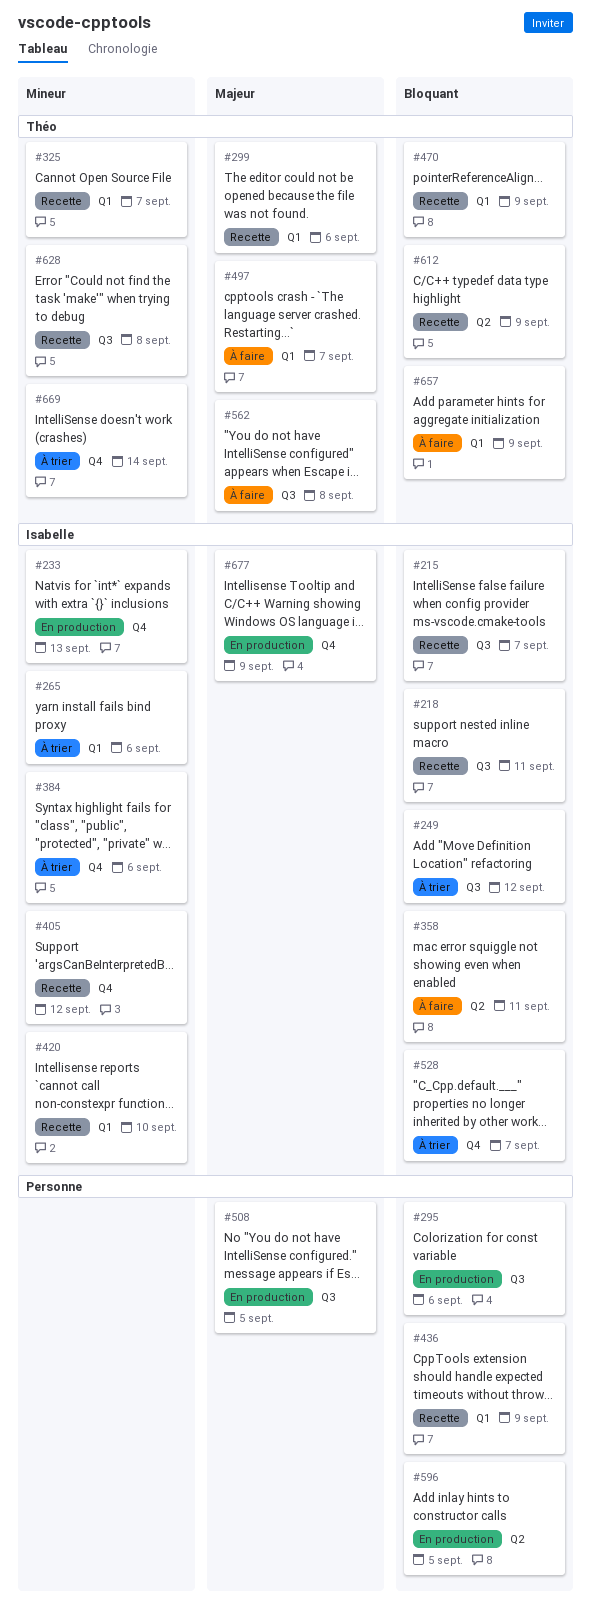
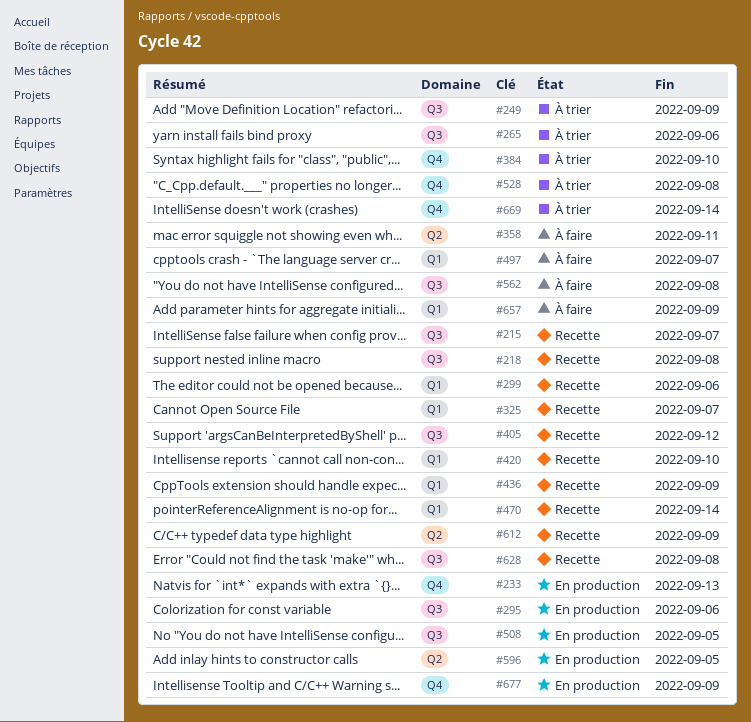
#218, due: Sep 11 -> Sep 8
#249, due: Sep 12 -> Sep 9
#265, label: Q1 -> Q3
#384, due: Sep 6 -> Sep 10
#405, label: Q4 -> Q3
#470, due: Sep 9 -> Sep 14
#528, due: Sep 7 -> Sep 8

